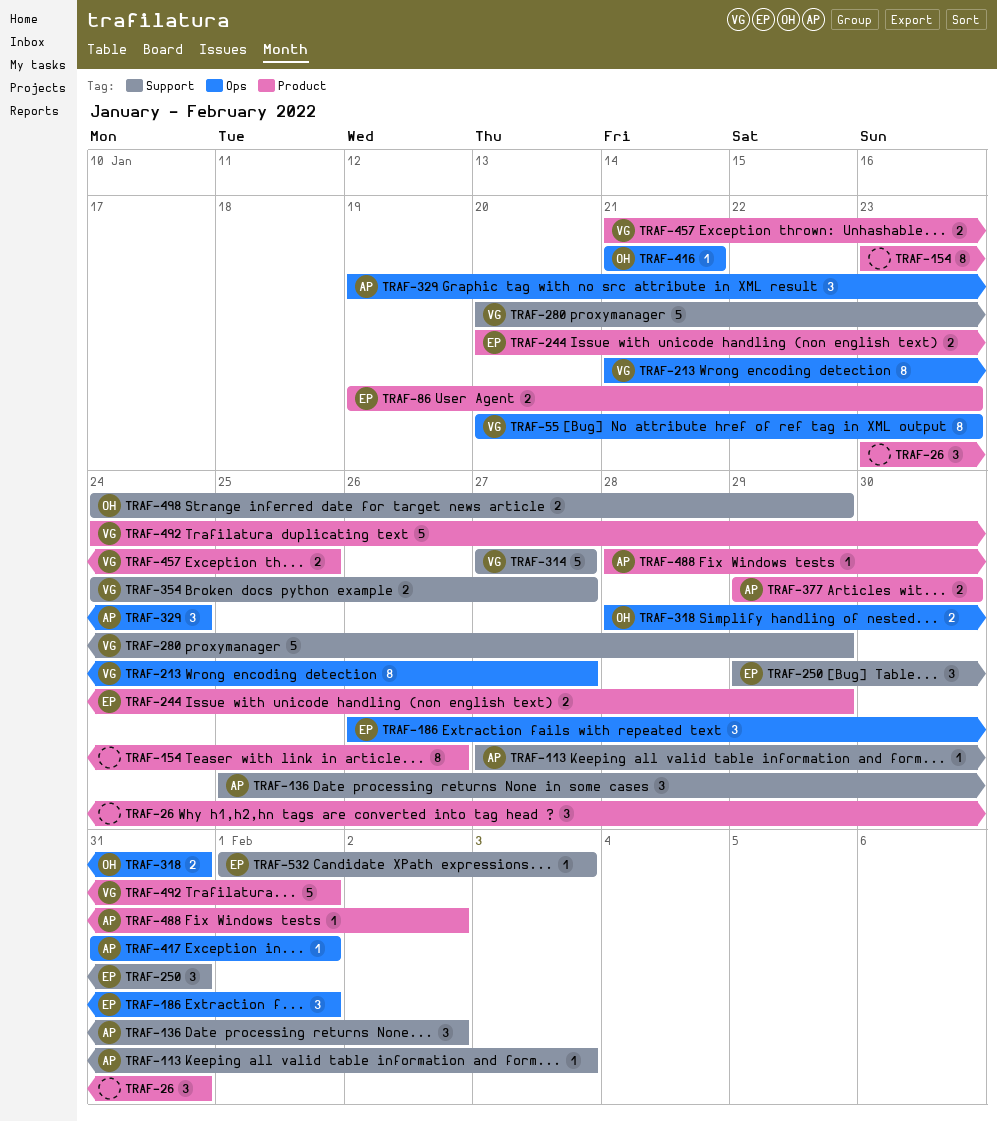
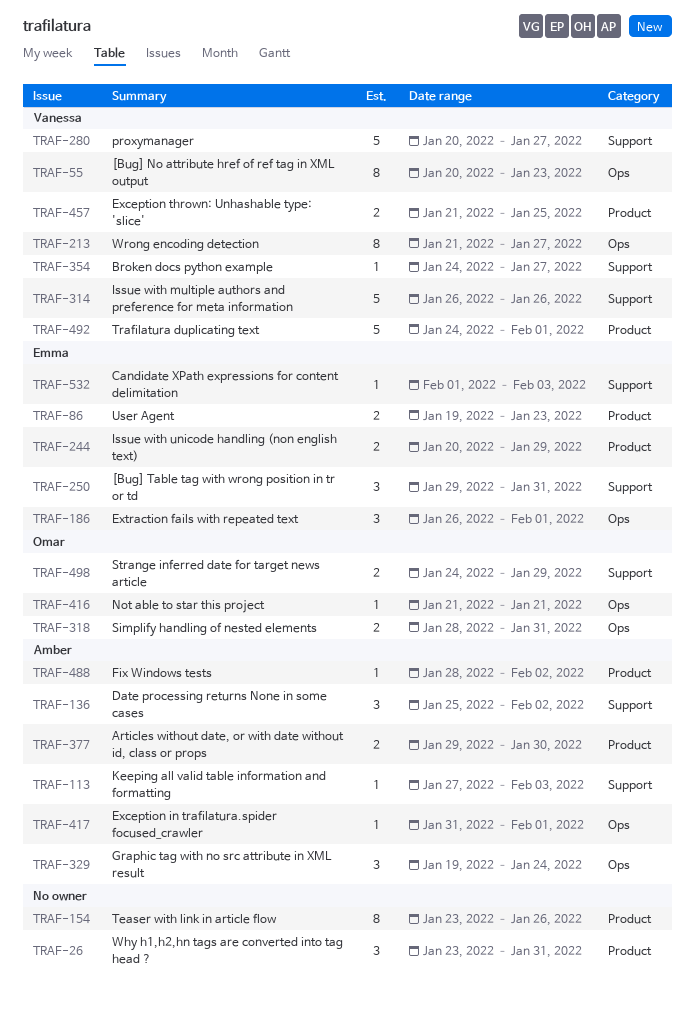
TRAF-280, due: Jan 29 -> Jan 27
TRAF-314, start: Jan 27 -> Jan 26
TRAF-314, due: Jan 27 -> Jan 26
TRAF-354, estimate: 2 -> 1

